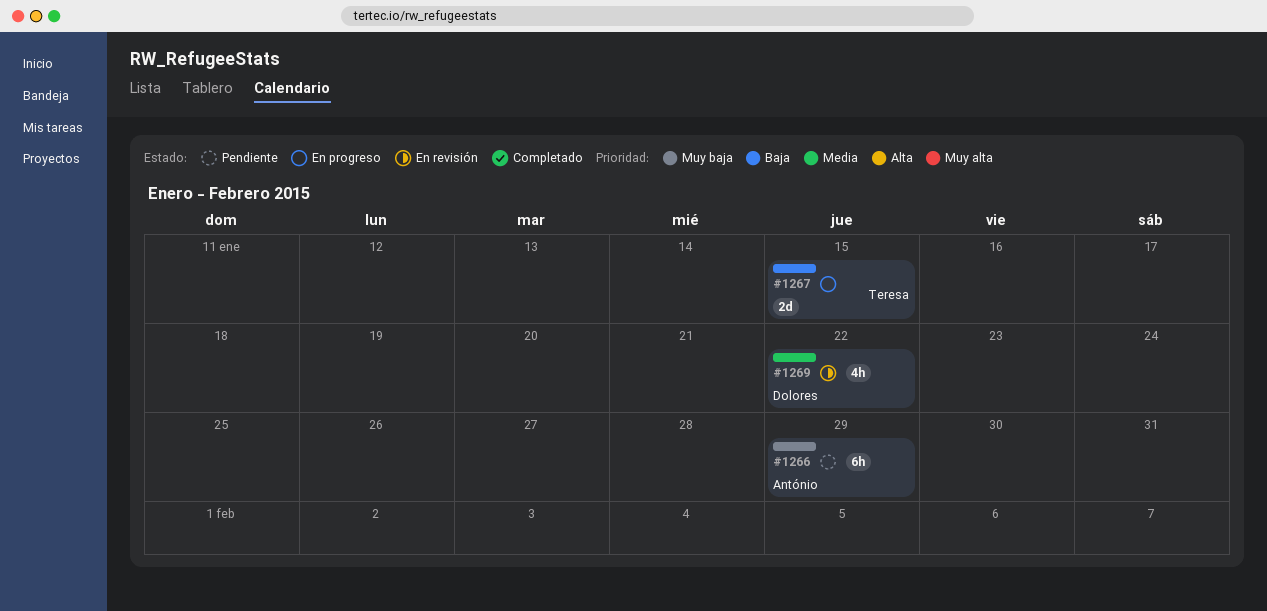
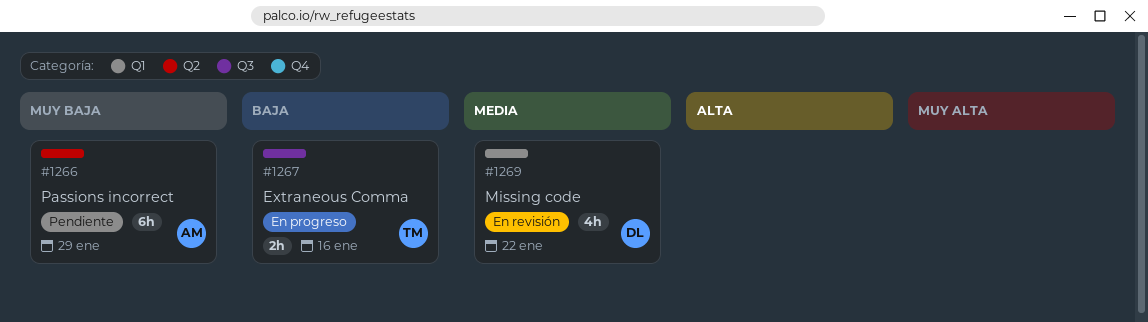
#1267, estimate: 2d -> 2h
#1267, due: Jan 15 -> Jan 16

